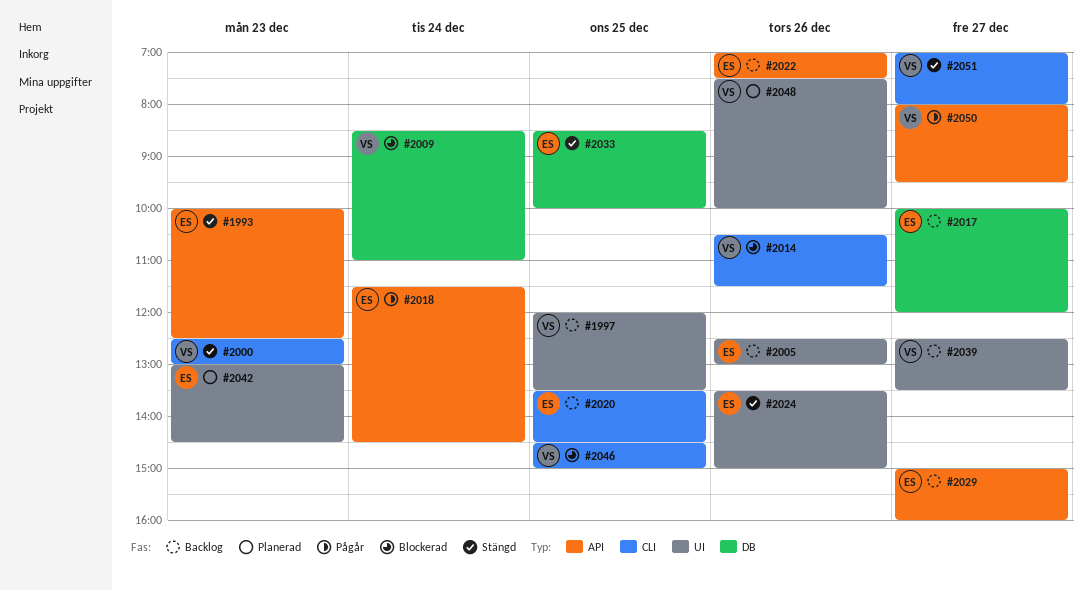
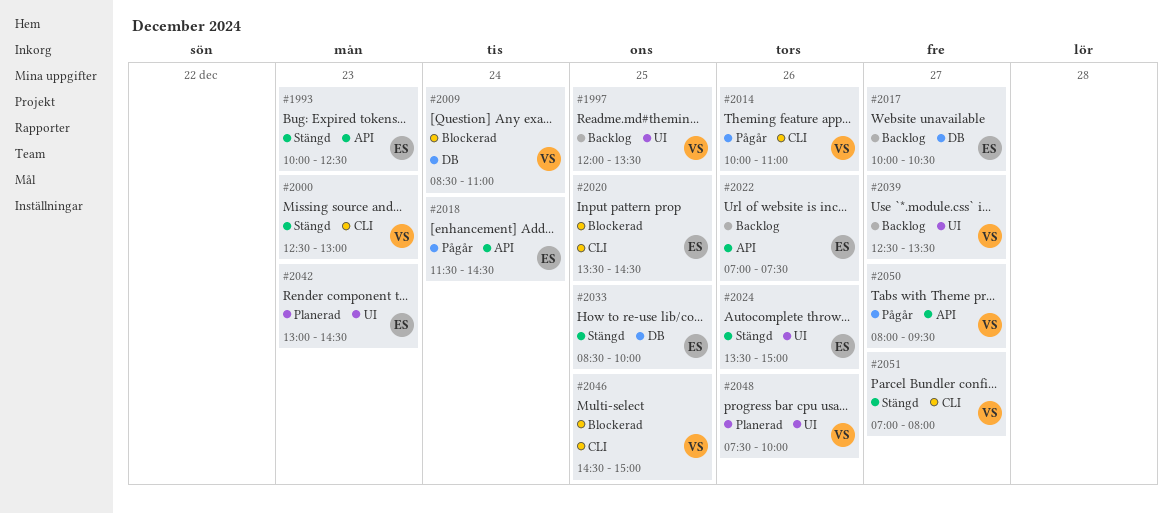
#2005: present -> none
#2014, status: Blockerad -> Pågår
#2014, begins: 10:30 -> 10:00
#2014, ends: 11:30 -> 11:00
#2017, ends: 12:00 -> 10:30
#2020, status: Backlog -> Blockerad
#2029: present -> none

